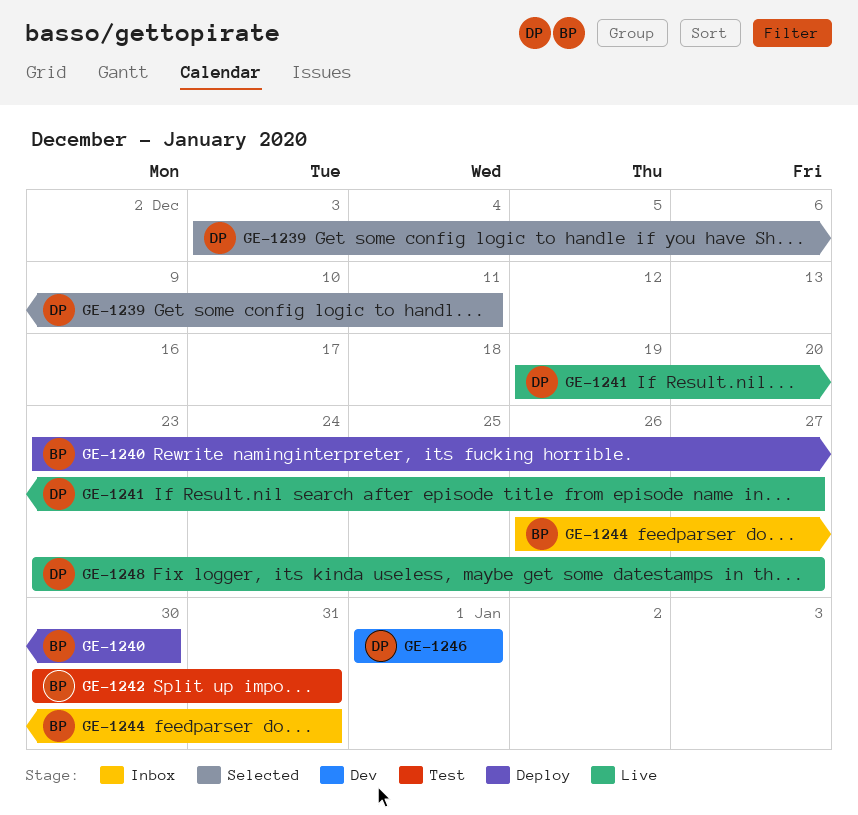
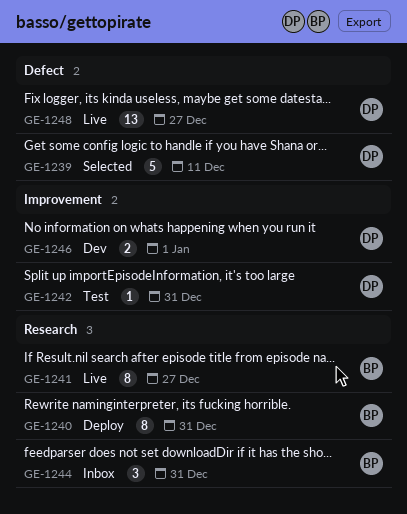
GE-1240, due: Dec 30 -> Dec 31
GE-1241, owner: DP -> BP
GE-1242, owner: BP -> DP

